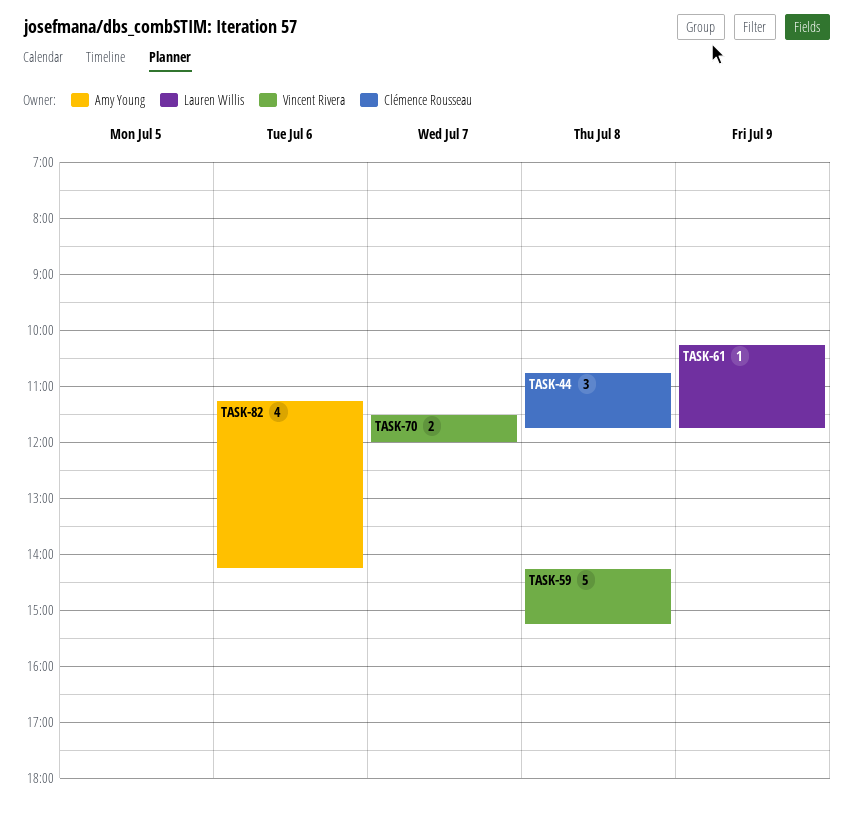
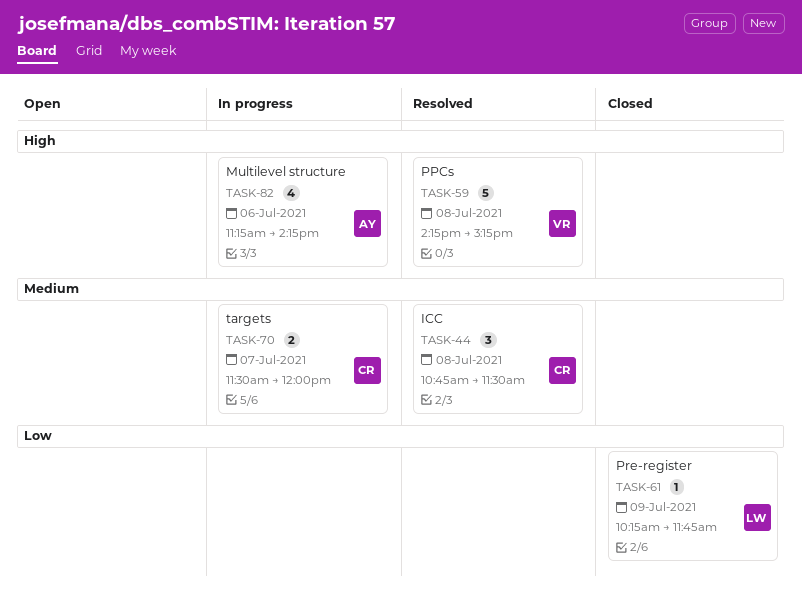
TASK-44, ends: 11:45 -> 11:30
TASK-70, owner: Vincent Rivera -> Clémence Rousseau

